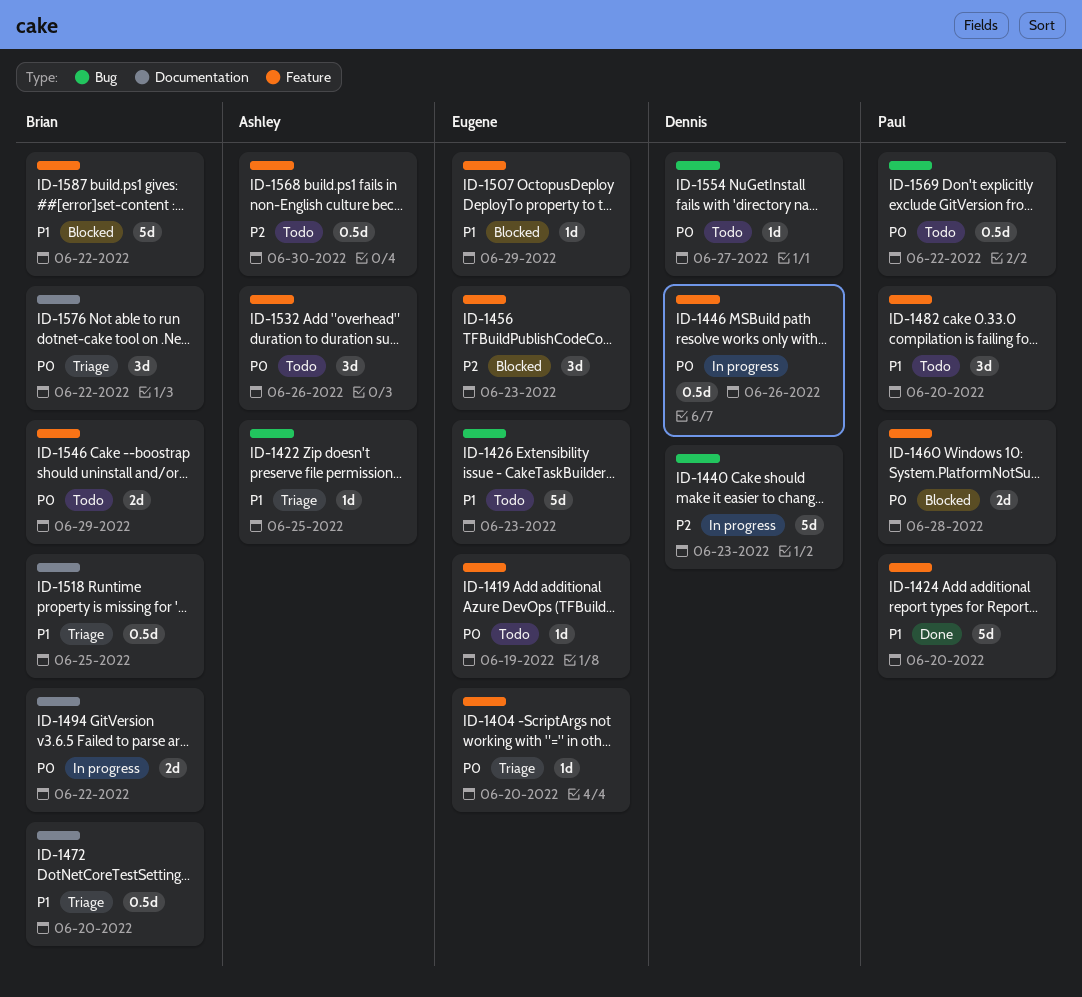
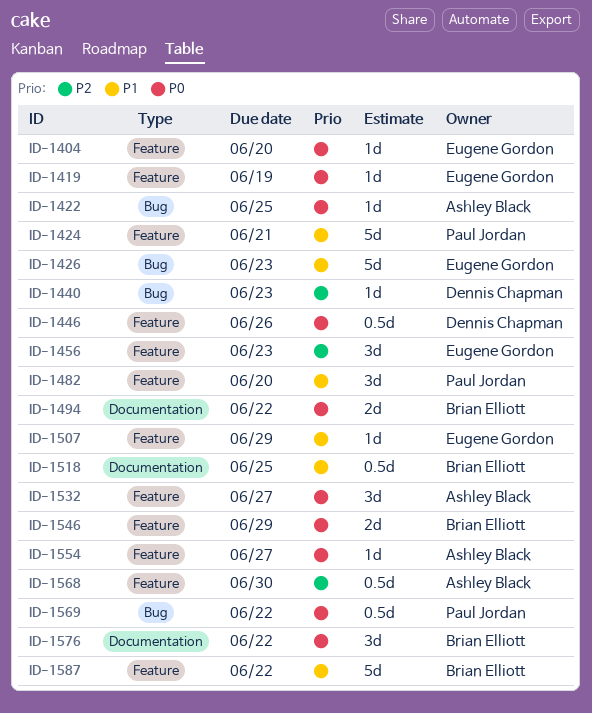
ID-1422, priority: P1 -> P0
ID-1424, due: Jun 20 -> Jun 21
ID-1440, estimate: 5d -> 1d
ID-1460: present -> none
ID-1472: present -> none
ID-1532, due: Jun 26 -> Jun 27
ID-1554, owner: Dennis Chapman -> Ashley Black
ID-1554, label: Bug -> Feature

